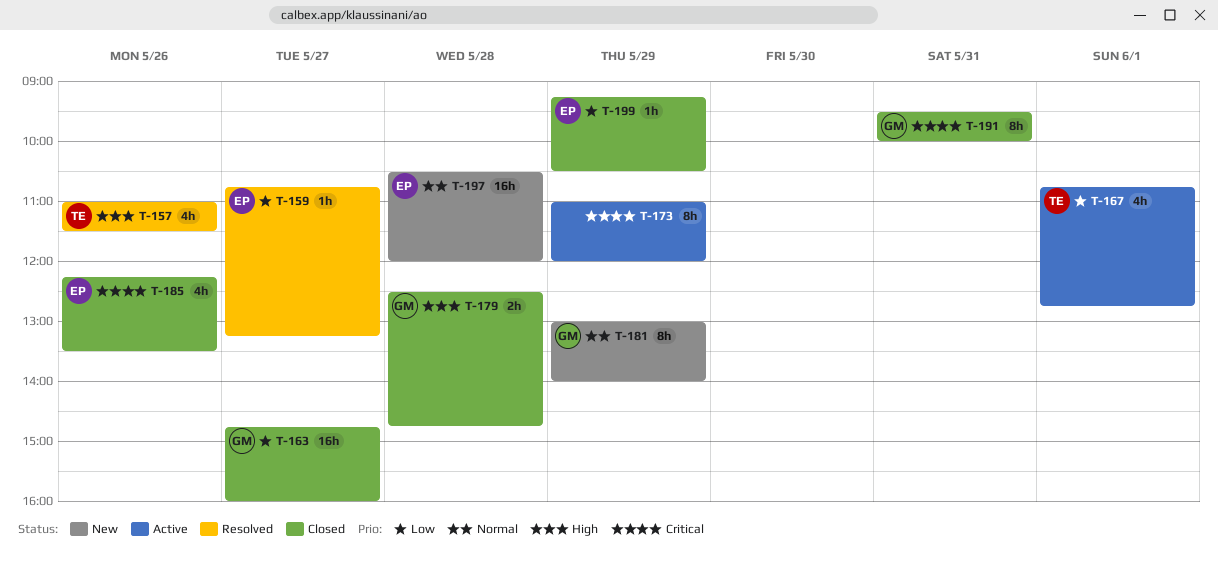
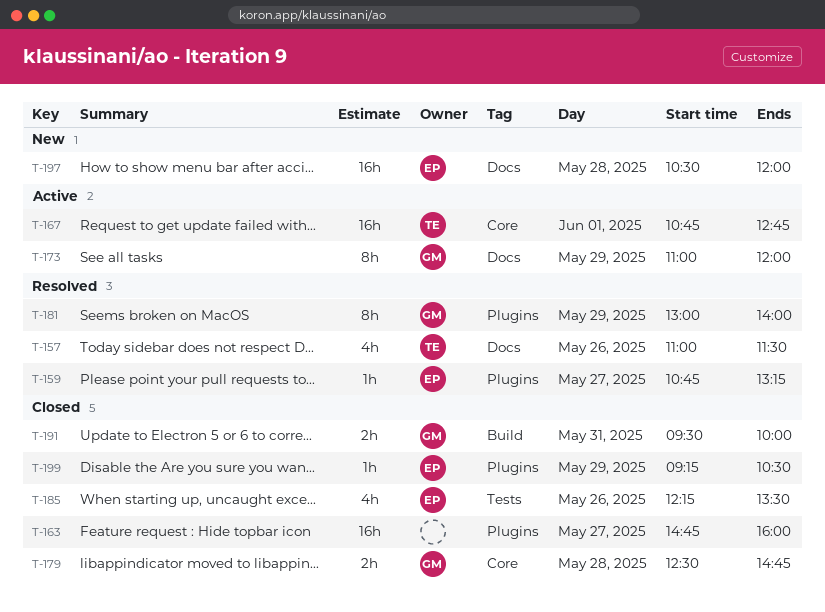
T-163, owner: GM -> none
T-167, estimate: 4h -> 16h
T-173, owner: none -> GM
T-181, status: New -> Resolved
T-191, estimate: 8h -> 2h

